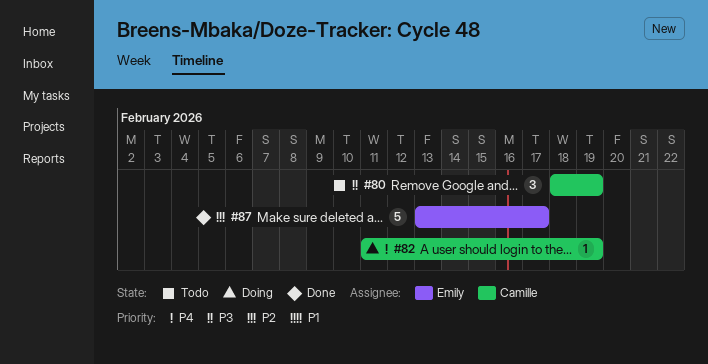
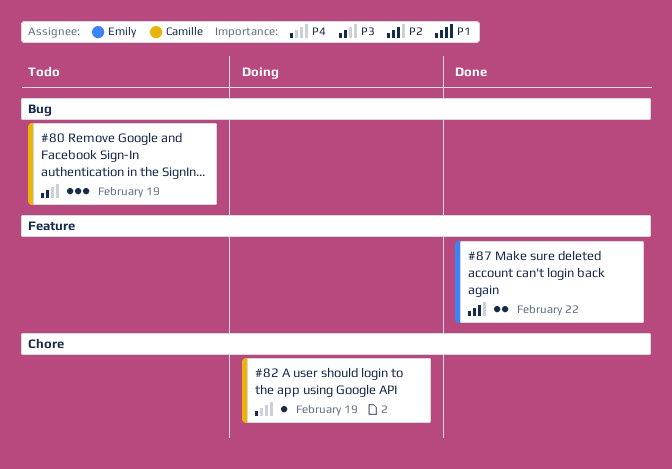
#87, estimate: 5 -> 2
#87, due: Feb 17 -> Feb 22

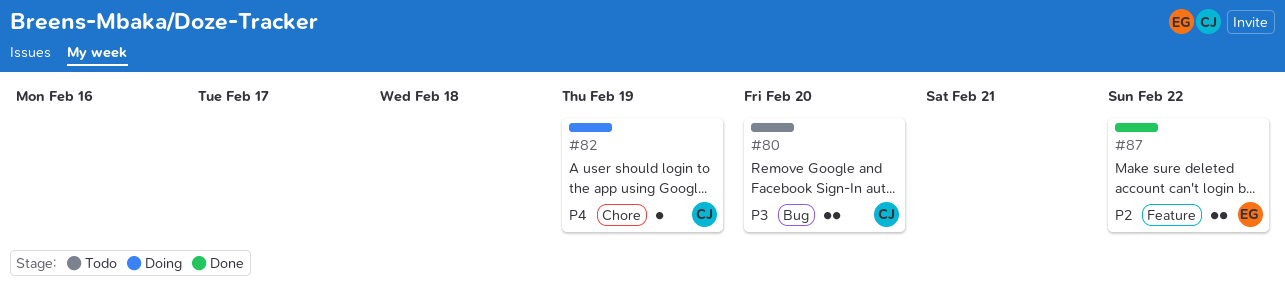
#80, estimate: 3 -> 2
#80, due: Feb 19 -> Feb 20

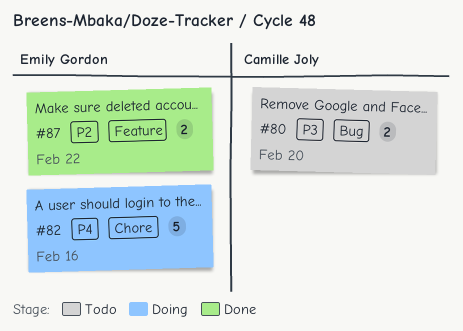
#82, owner: Camille Joly -> Emily Gordon
#82, estimate: 1 -> 5
#82, due: Feb 19 -> Feb 16

